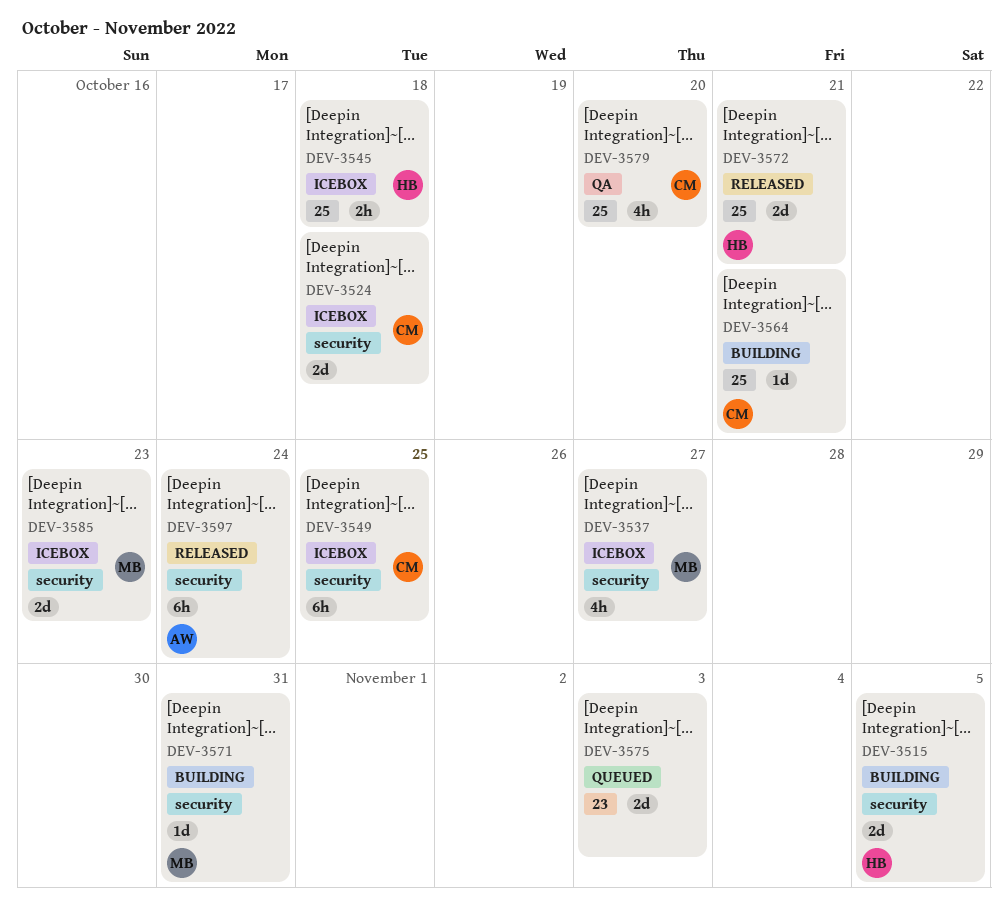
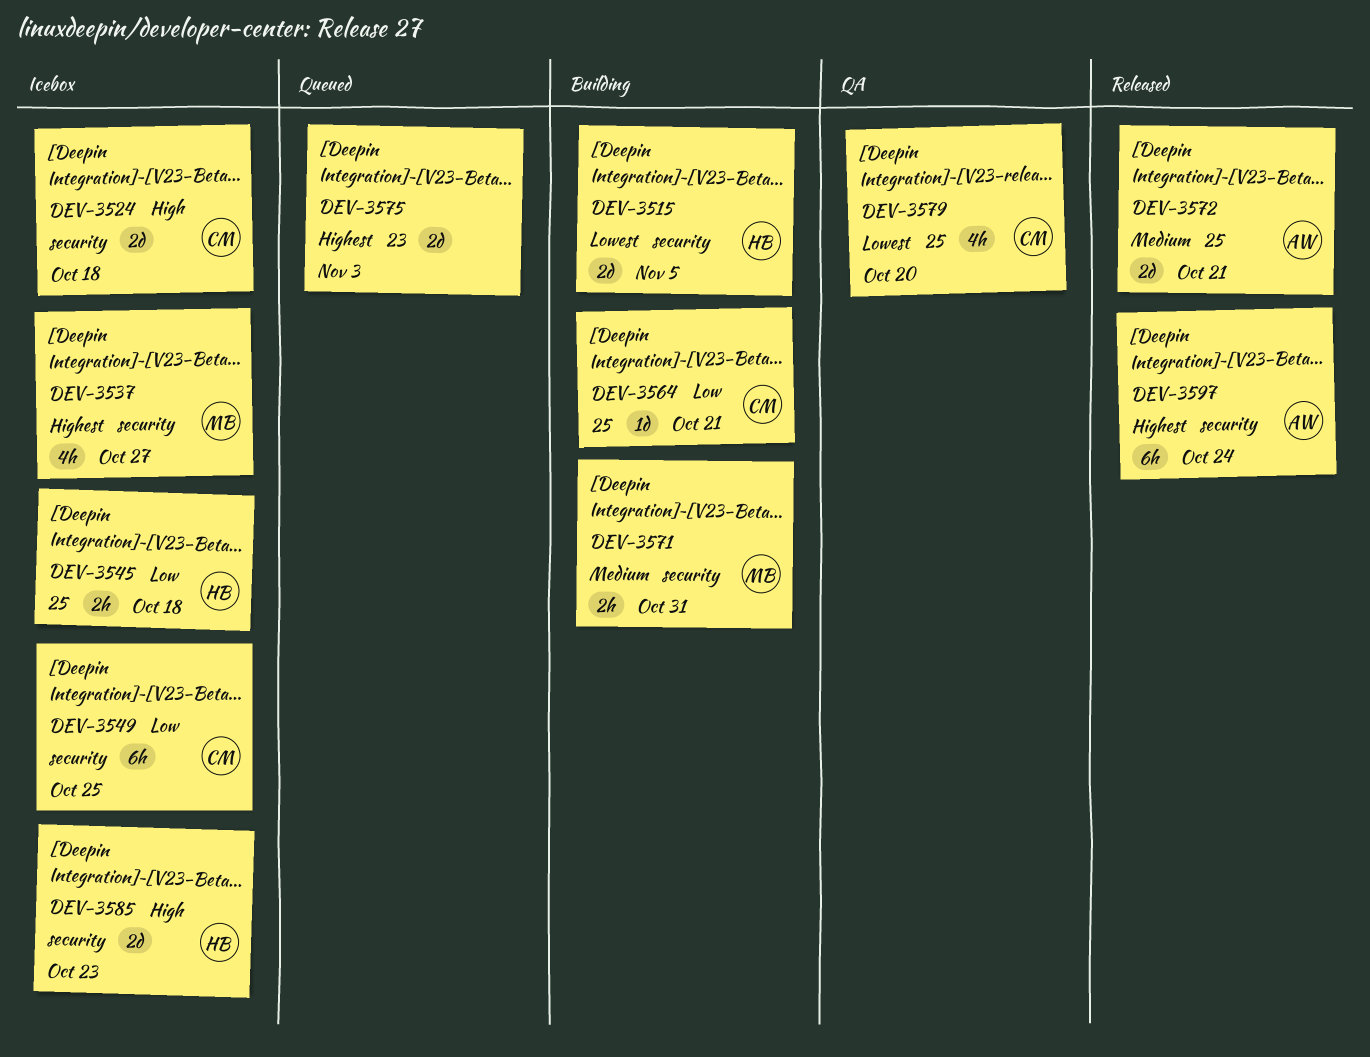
DEV-3571, estimate: 1d -> 2h
DEV-3572, owner: HB -> AW
DEV-3585, owner: MB -> HB

